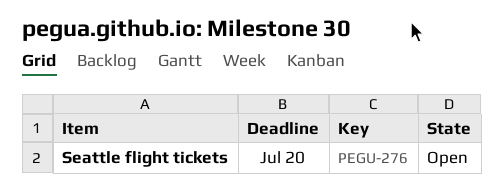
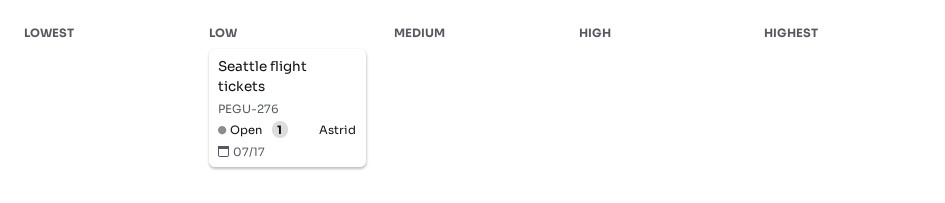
PEGU-276, due: Jul 20 -> Jul 17

